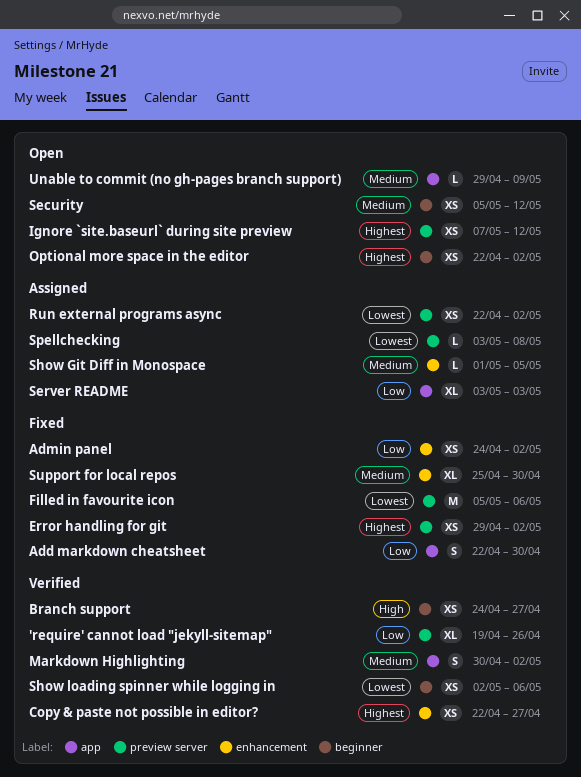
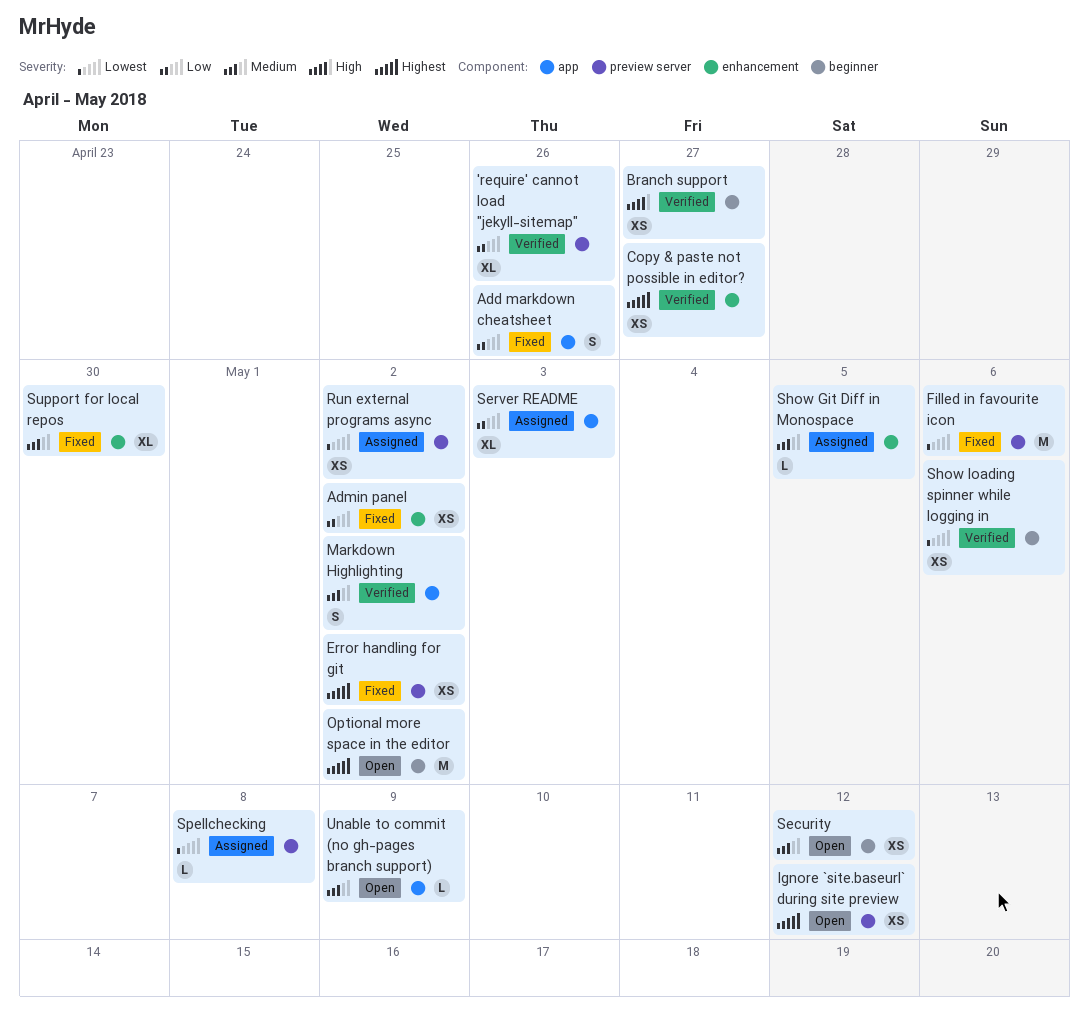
Add markdown cheatsheet, due: Apr 30 -> Apr 26
Optional more space in the editor, estimate: XS -> M

